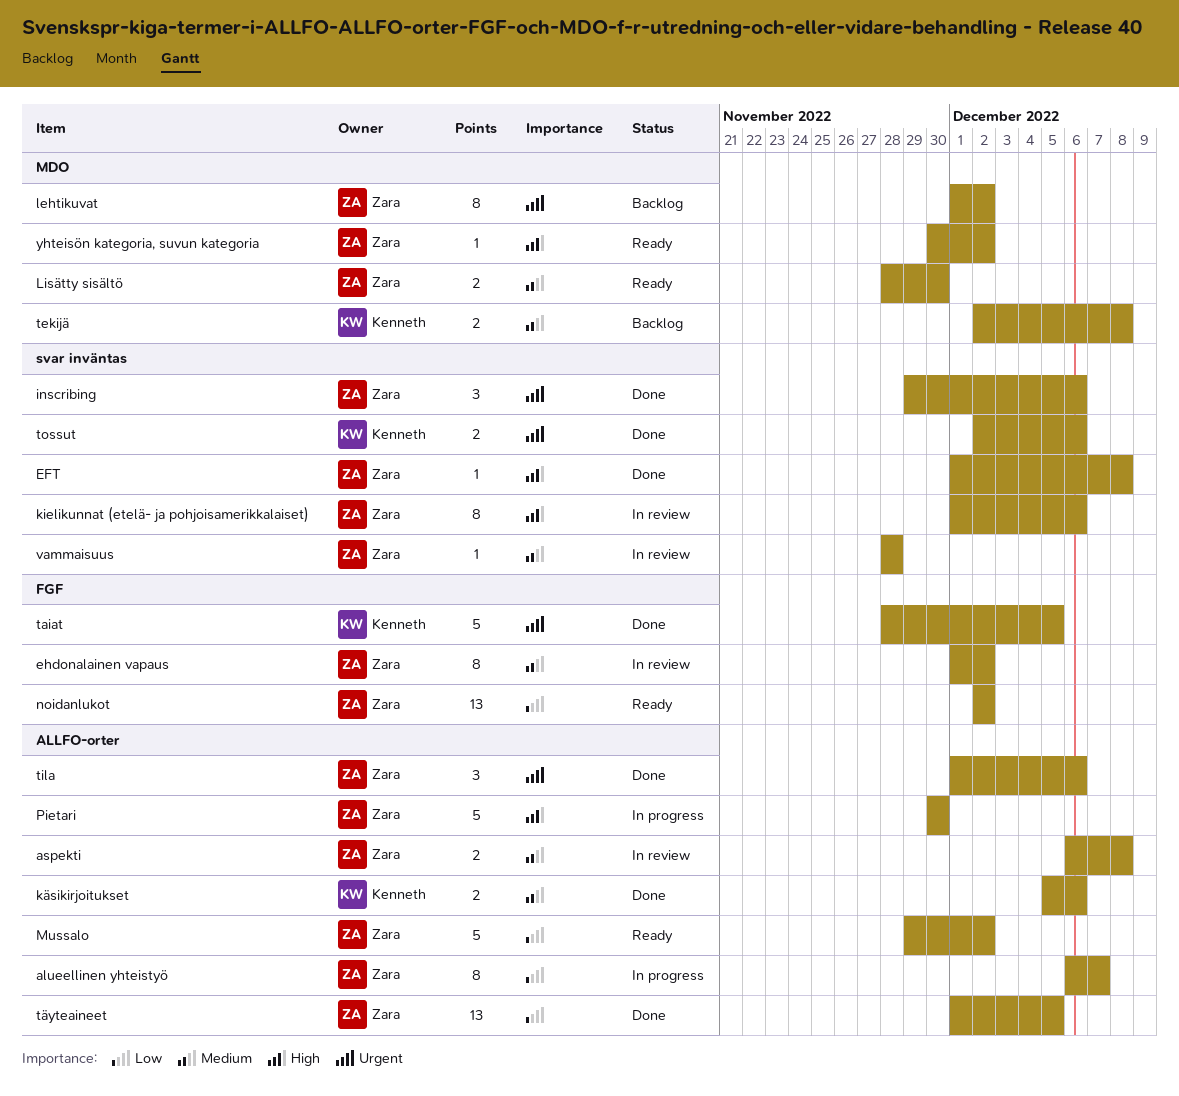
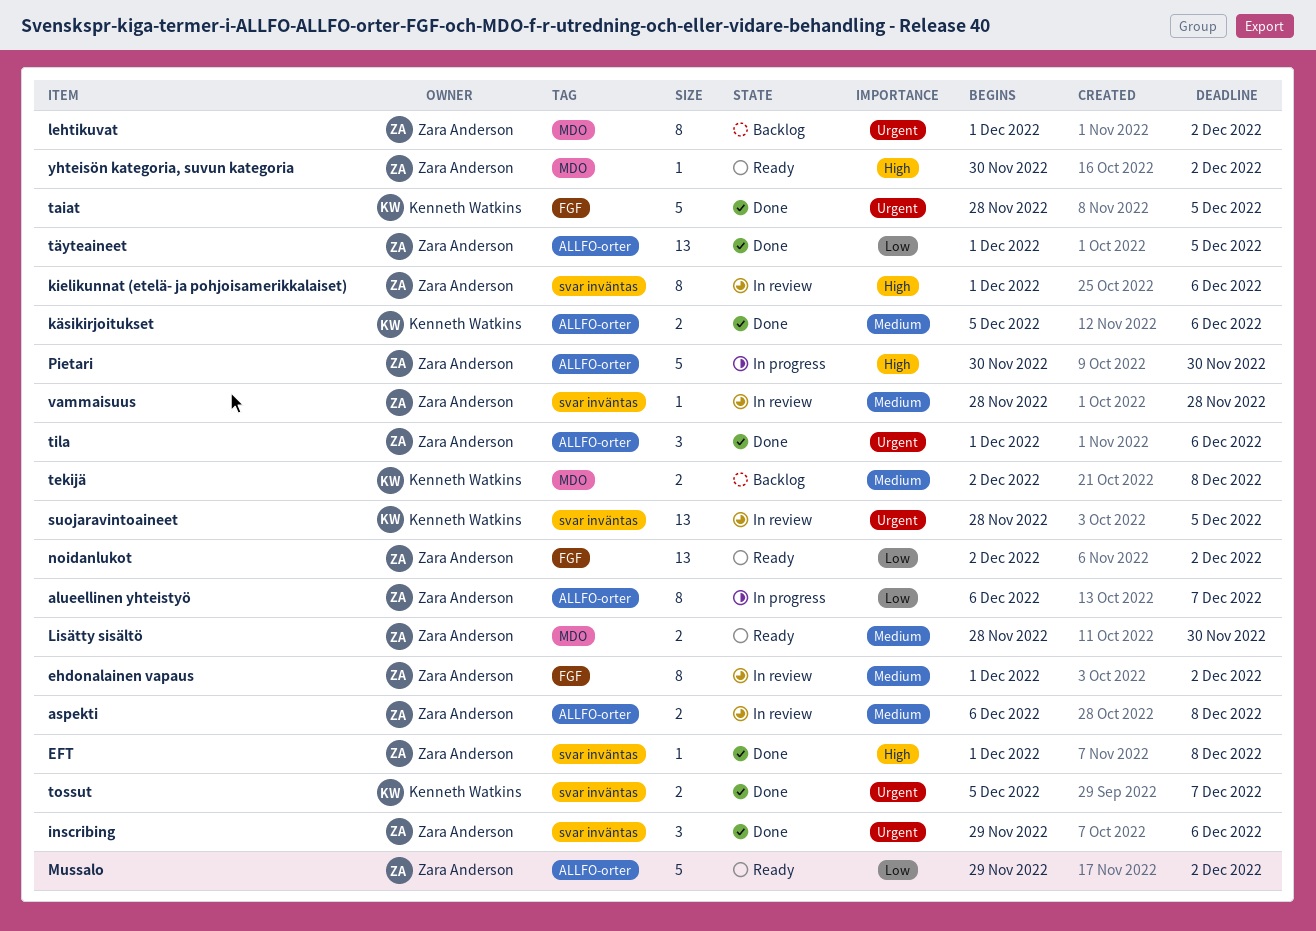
suojaravintoaineet: none -> present
tossut, start: Dec 2 -> Dec 5
tossut, due: Dec 6 -> Dec 7

